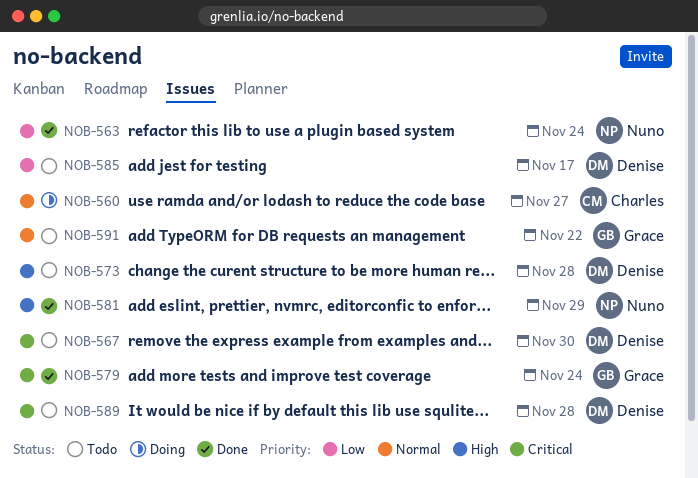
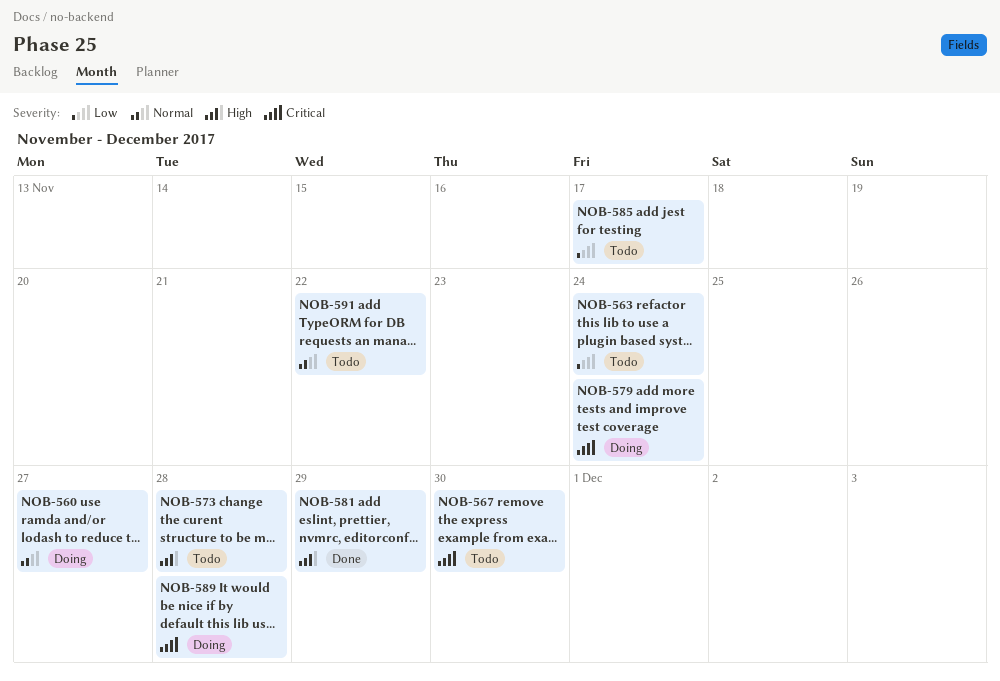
NOB-563, status: Done -> Todo
NOB-579, status: Done -> Doing
NOB-589, status: Todo -> Doing

